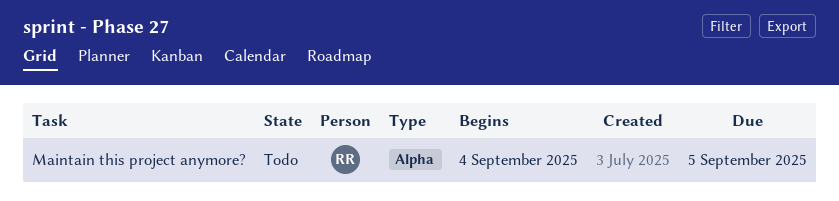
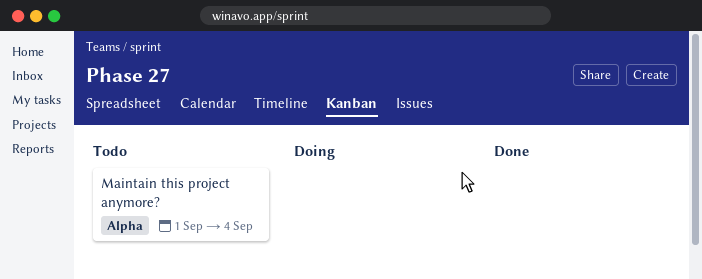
Maintain this project anymore?, start: Sep 4 -> Sep 1
Maintain this project anymore?, due: Sep 5 -> Sep 4

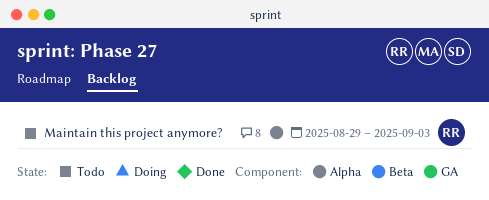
Maintain this project anymore?, start: Sep 1 -> Aug 29
Maintain this project anymore?, due: Sep 4 -> Sep 3

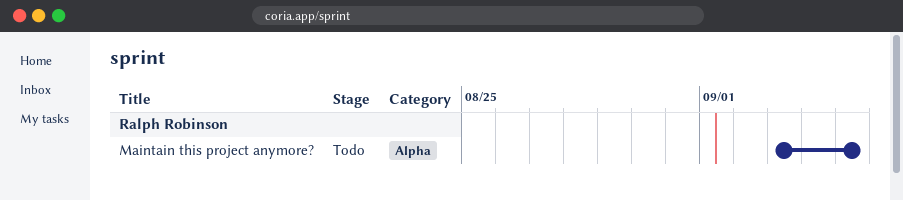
Maintain this project anymore?, start: Aug 29 -> Sep 3
Maintain this project anymore?, due: Sep 3 -> Sep 5

